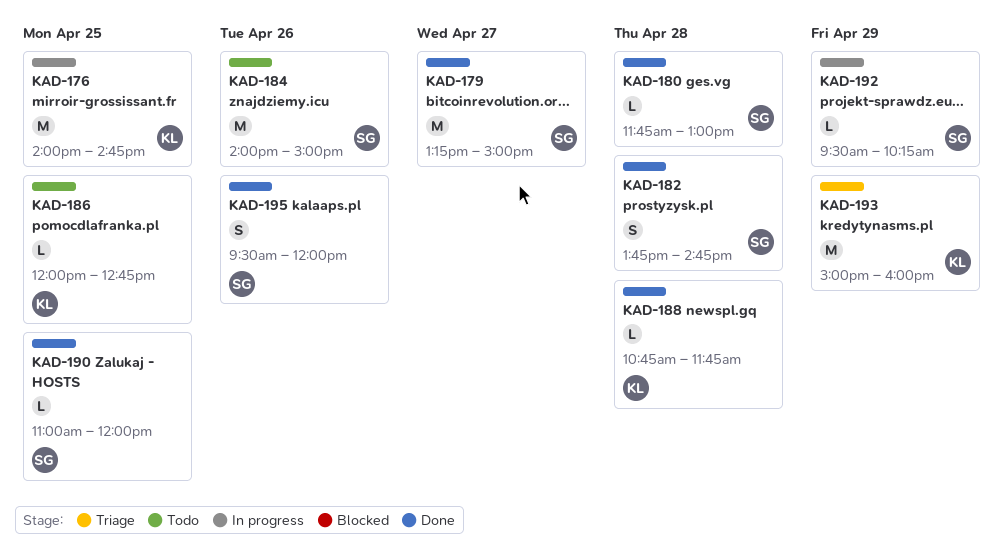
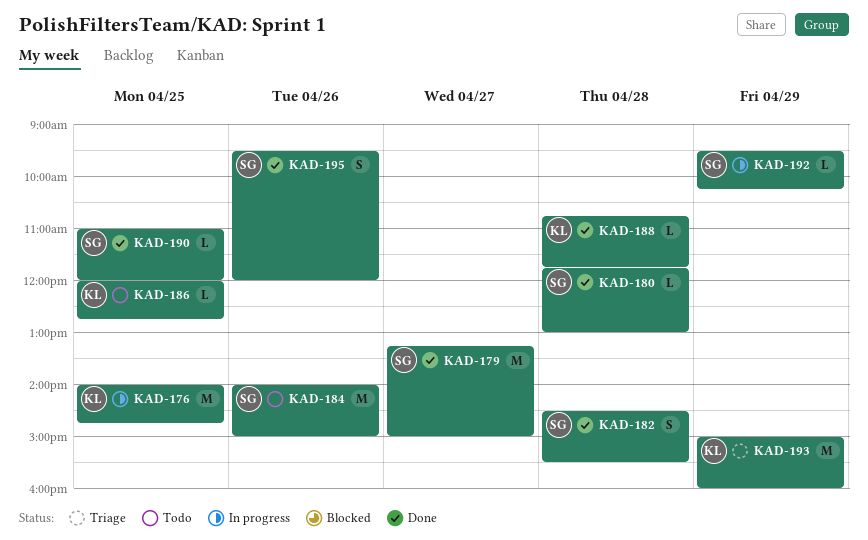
KAD-182, begins: 13:45 -> 14:30
KAD-182, ends: 14:45 -> 15:30

